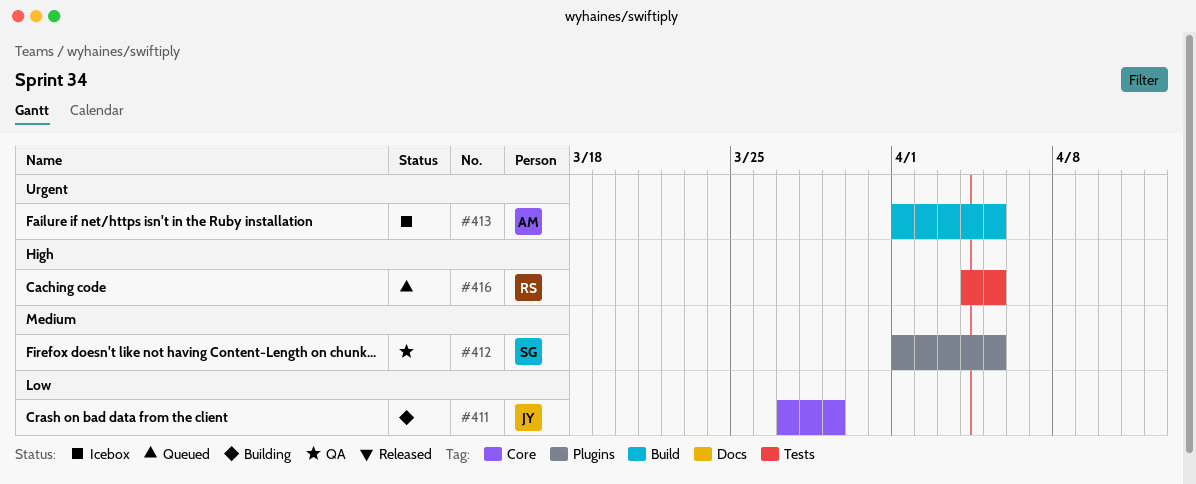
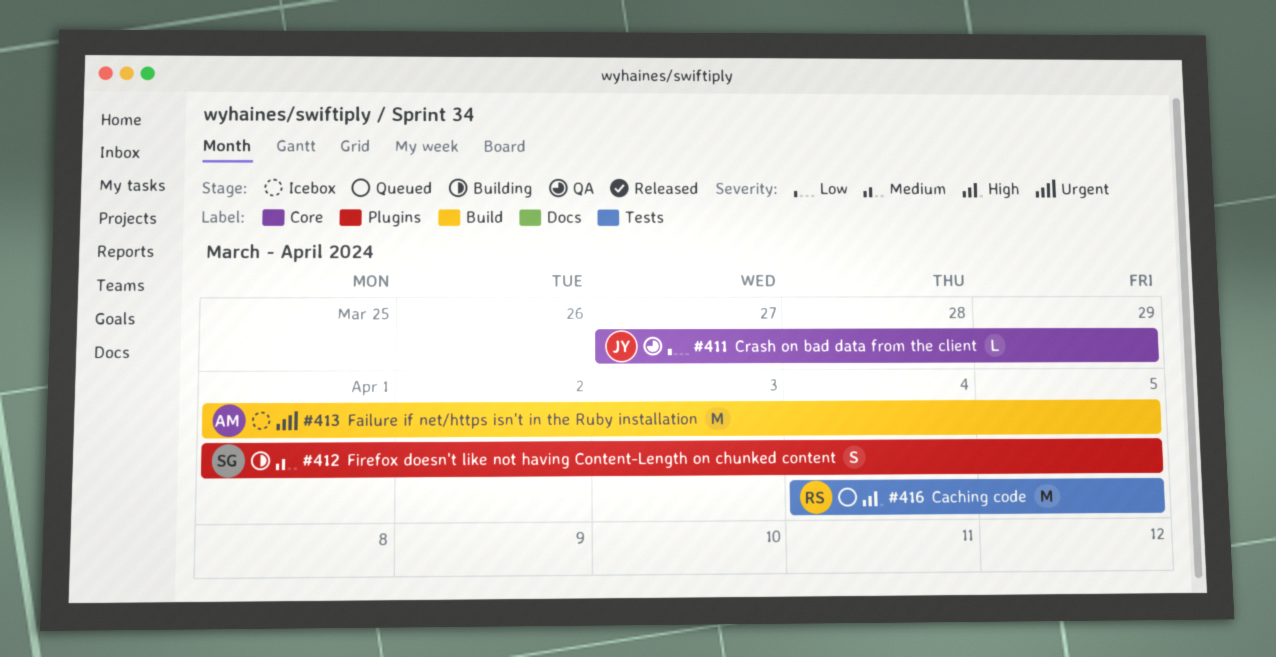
#411, status: Building -> QA
#412, status: QA -> Building

